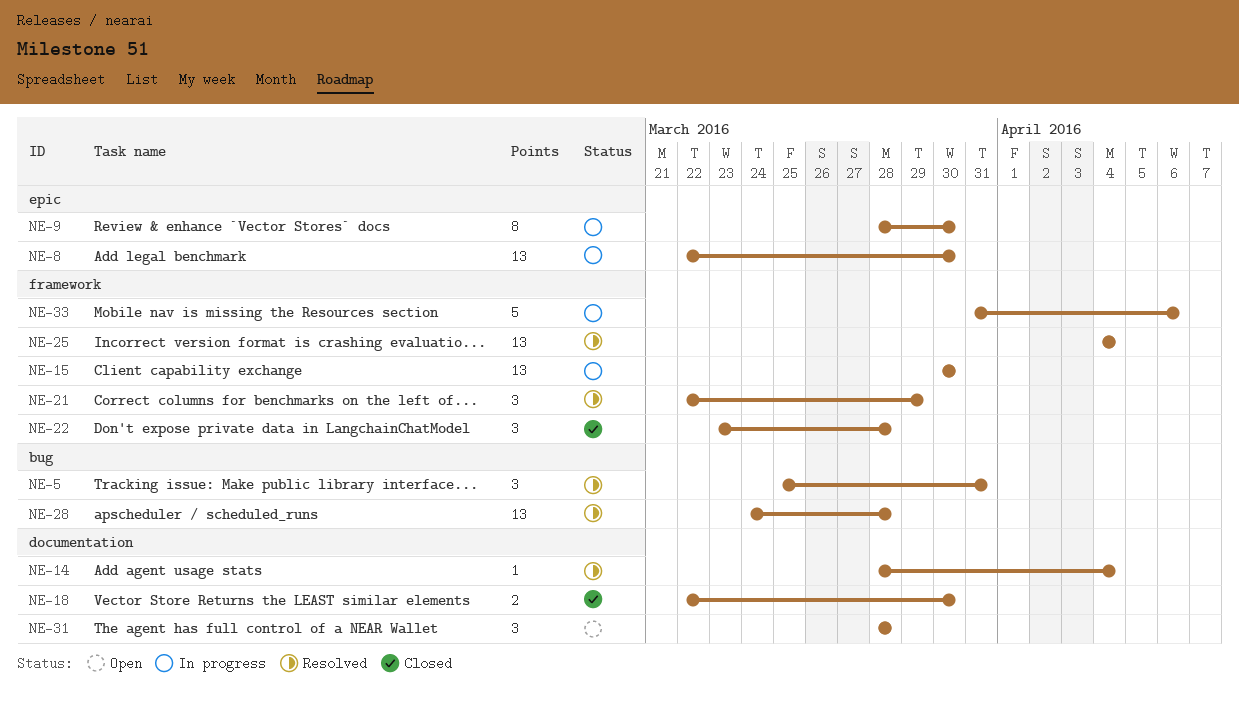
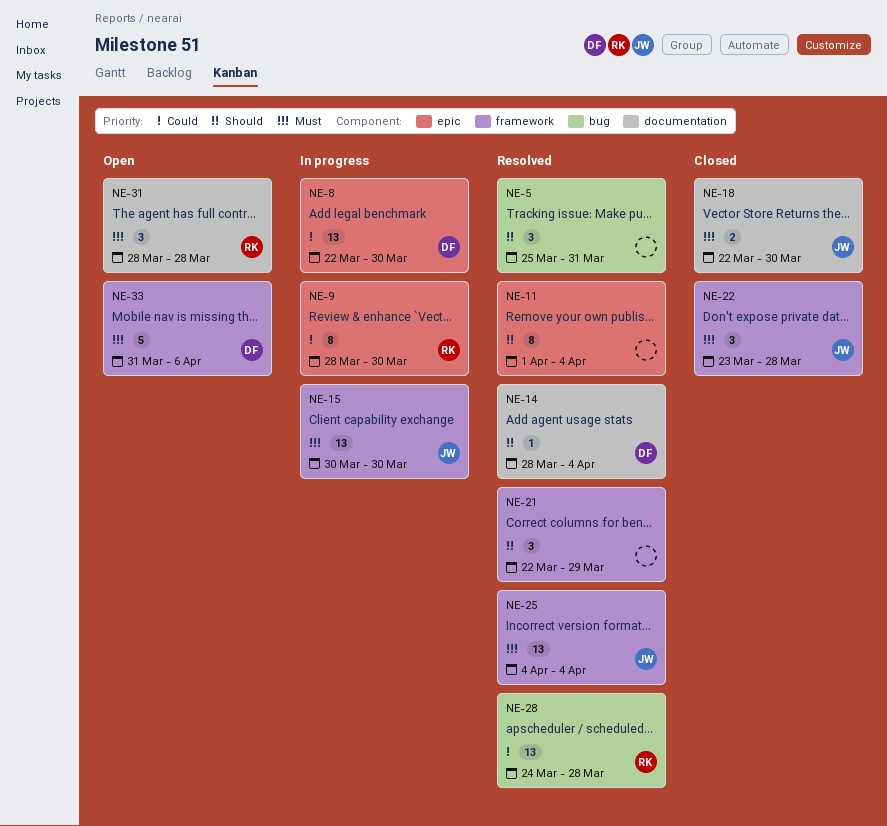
NE-11: none -> present
NE-33, status: In progress -> Open

